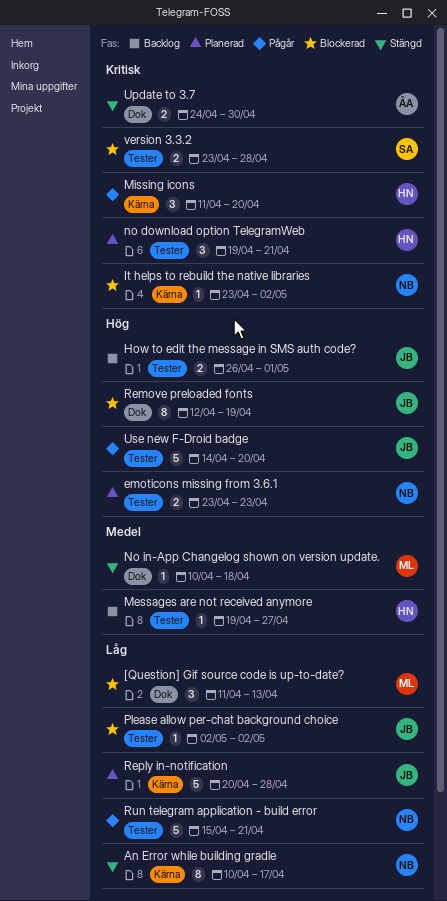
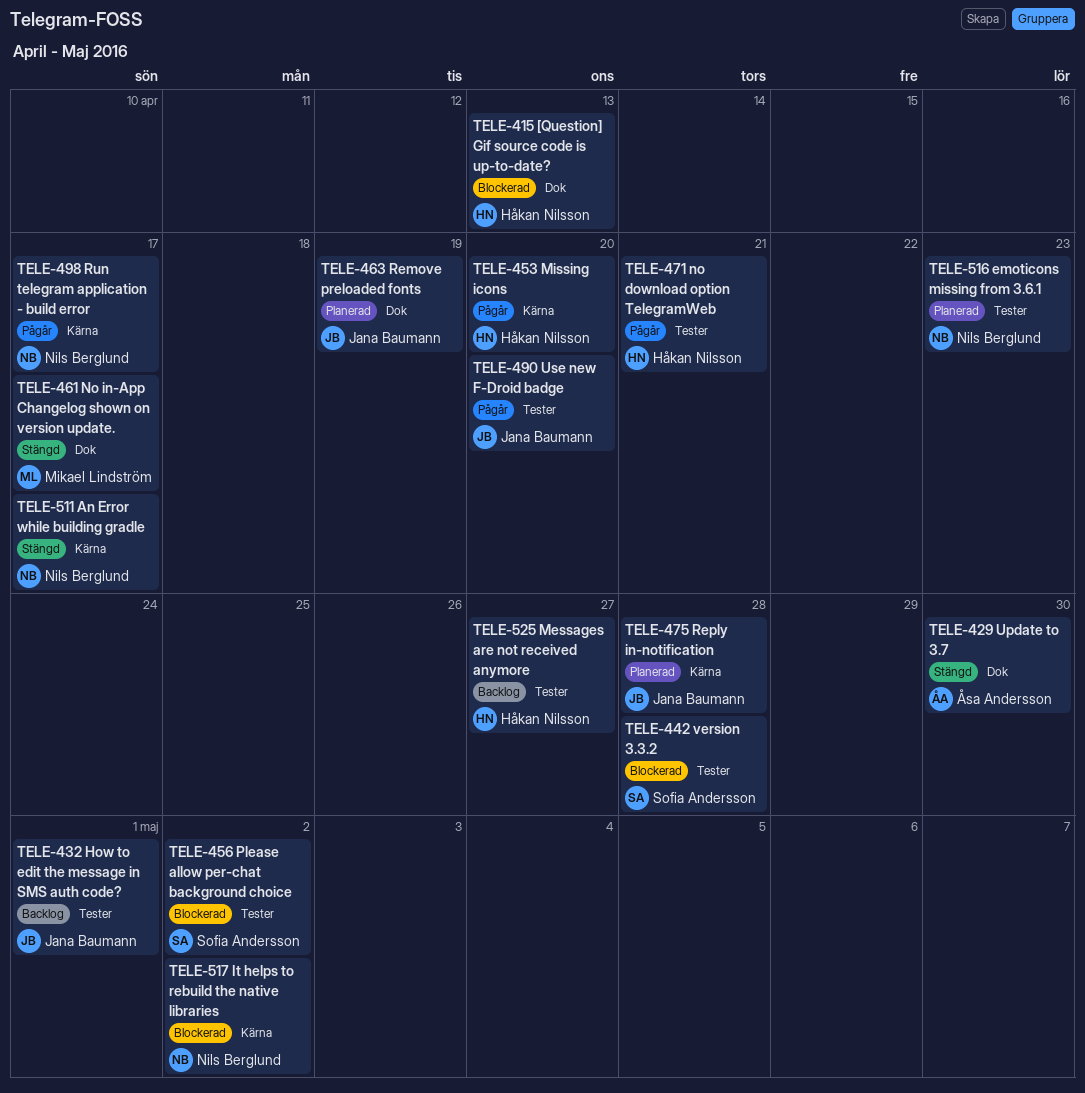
[Question] Gif source code is up-to-date?, owner: Mikael Lindström -> Håkan Nilsson
no download option TelegramWeb, status: Planerad -> Pågår
No in-App Changelog shown on version update., due: Apr 18 -> Apr 17
Please allow per-chat background choice, owner: Jana Baumann -> Sofia Andersson
Remove preloaded fonts, status: Blockerad -> Planerad
Run telegram application - build error, label: Tester -> Kärna
Run telegram application - build error, due: Apr 21 -> Apr 17

